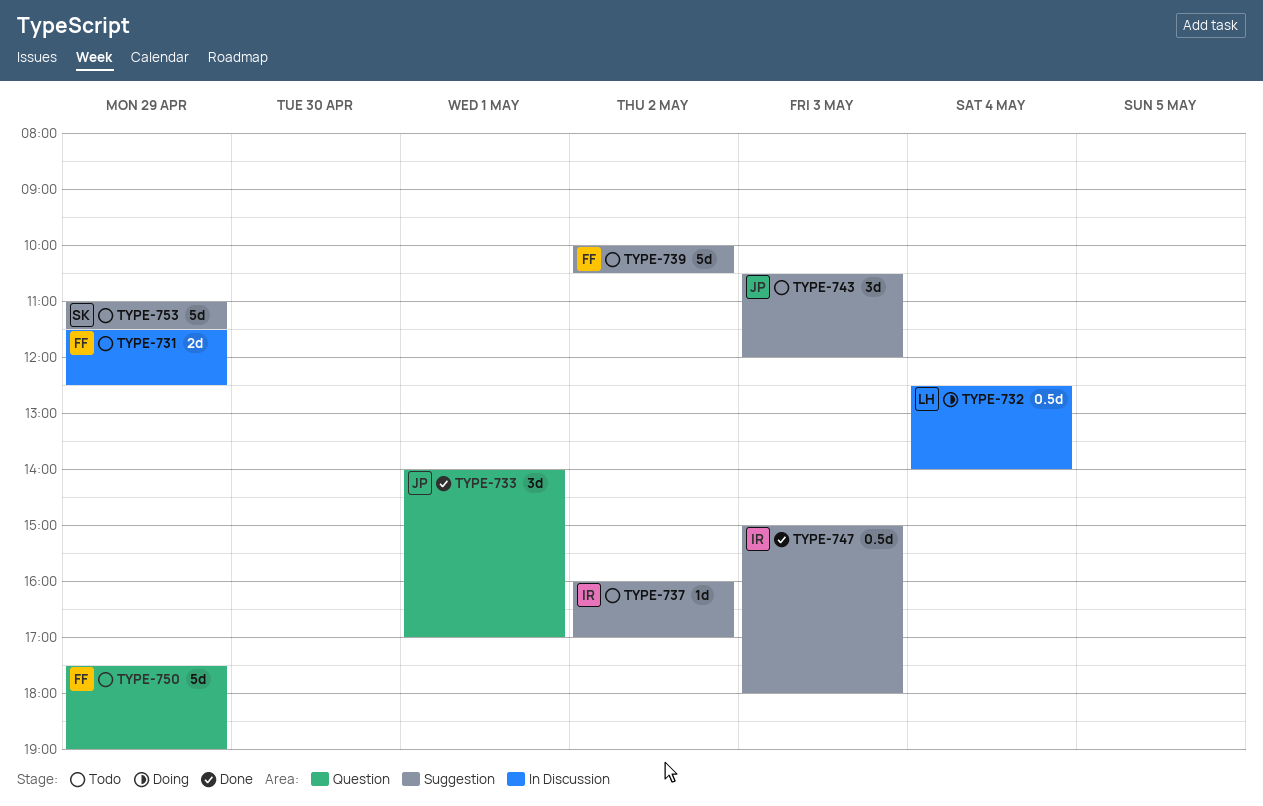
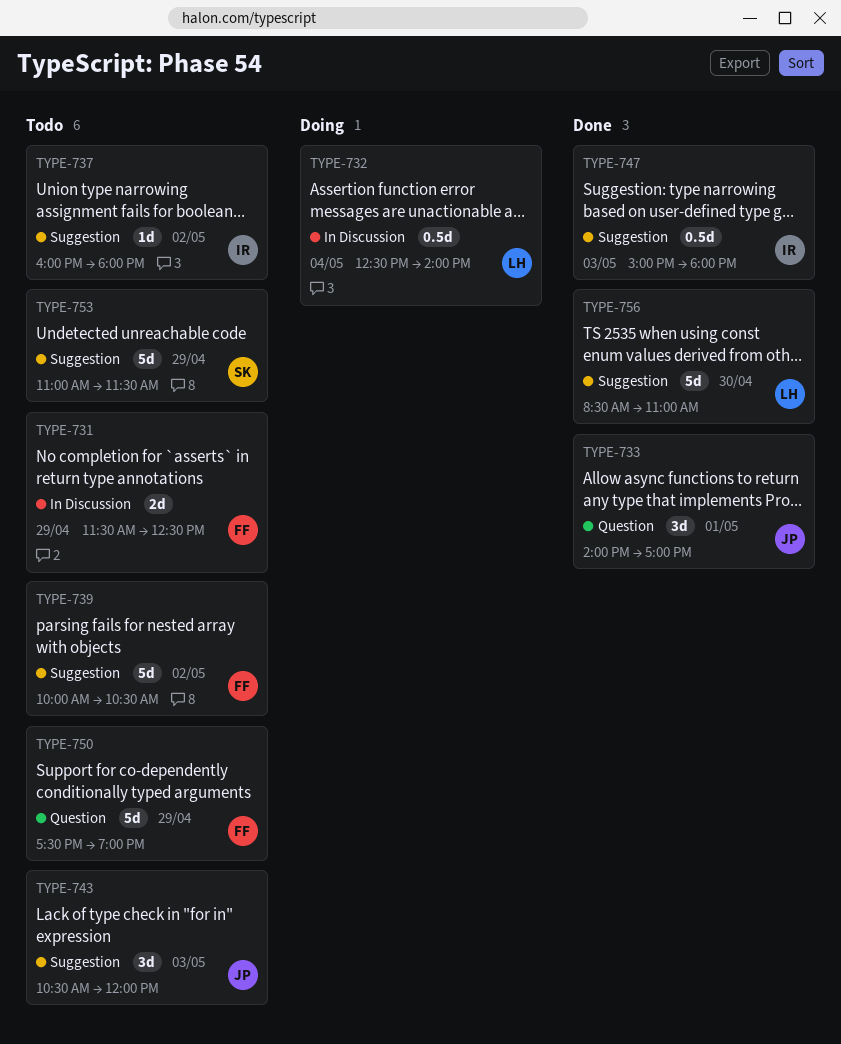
TYPE-737, ends: 17:00 -> 18:00
TYPE-756: none -> present

